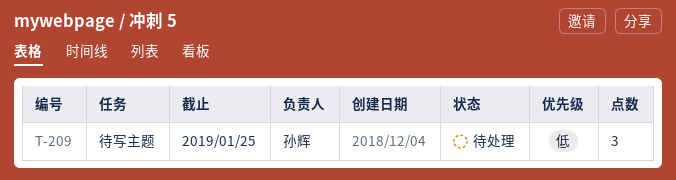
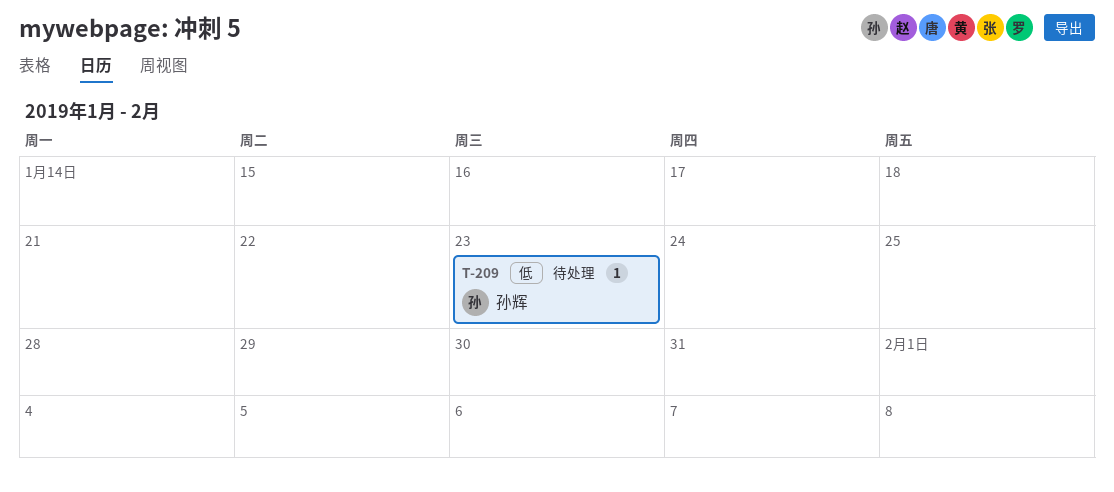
T-209, estimate: 3 -> 1
T-209, due: Jan 25 -> Jan 23

